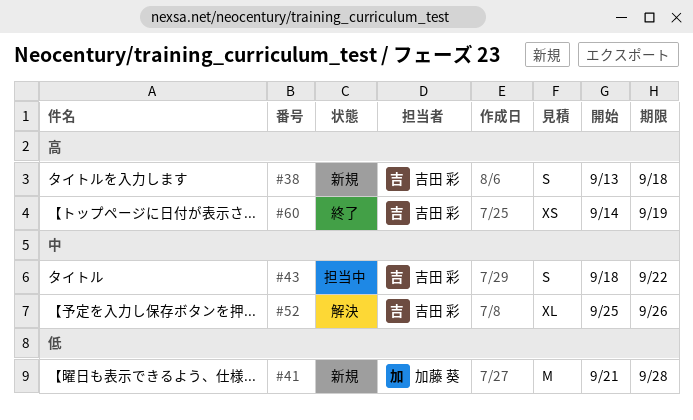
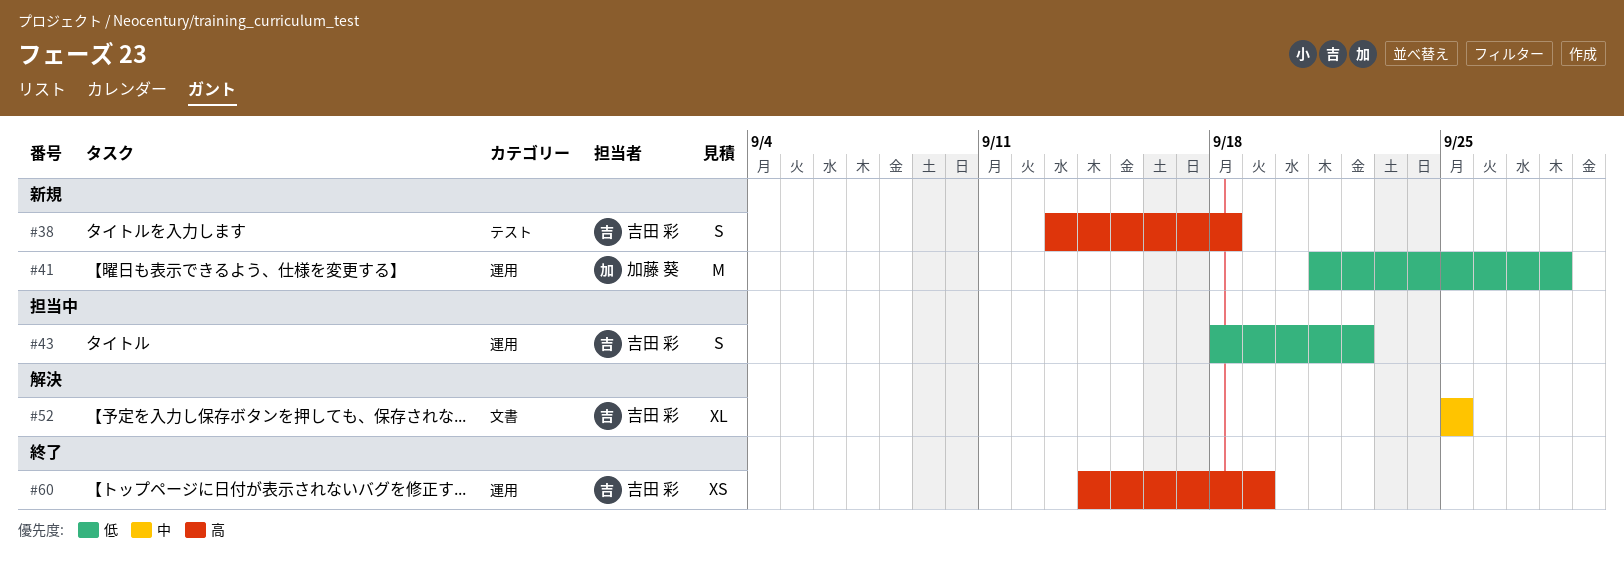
#43, priority: 中 -> 低
#52, due: Sep 26 -> Sep 25

